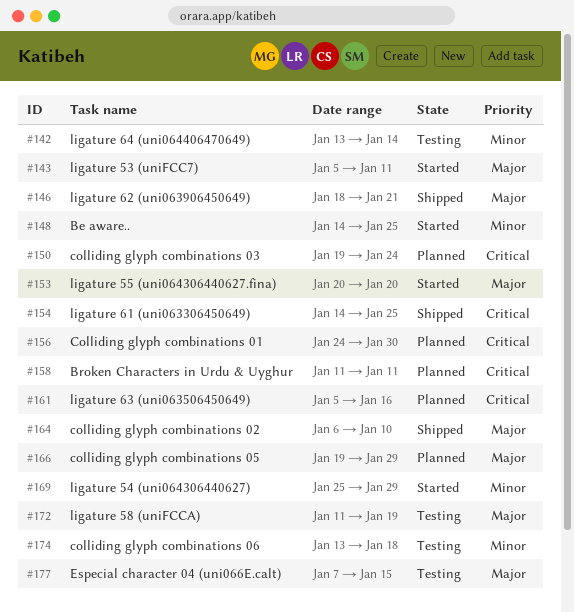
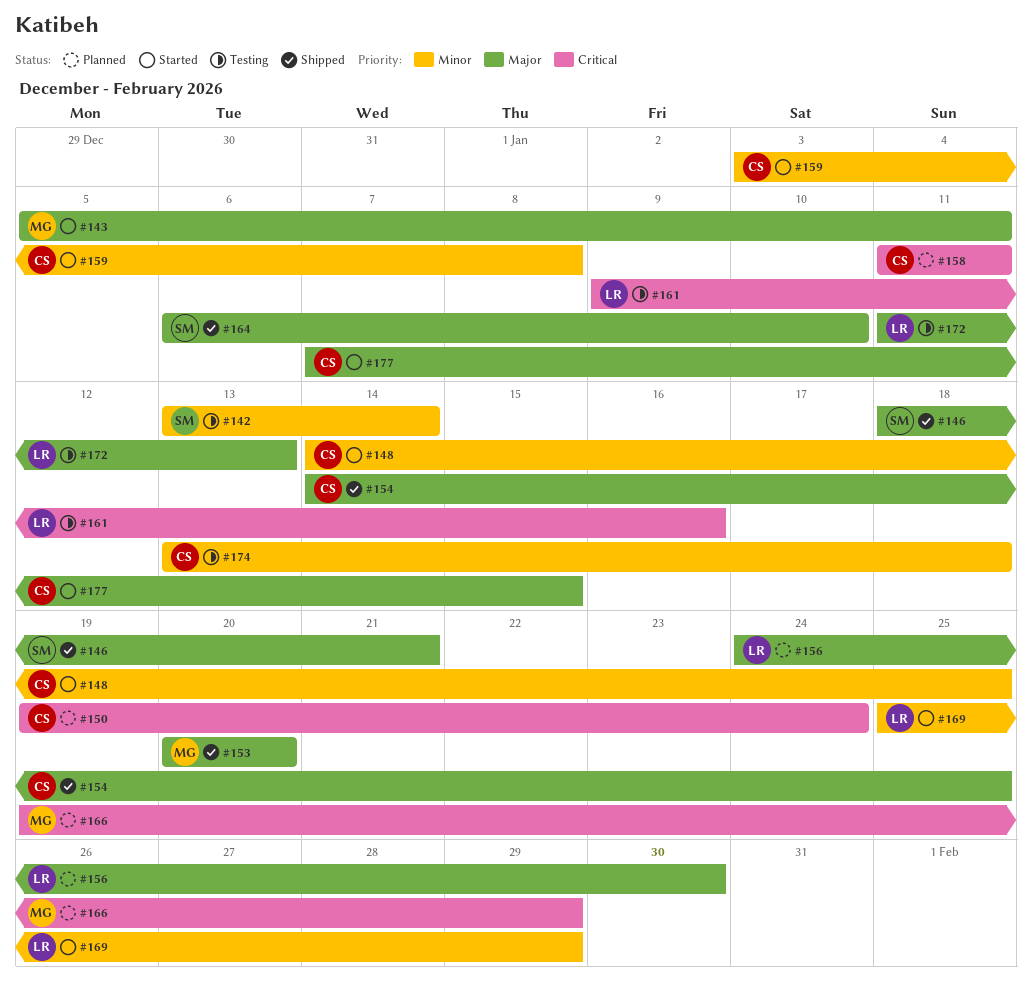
#153, status: Started -> Shipped
#154, priority: Critical -> Major
#156, priority: Critical -> Major
#159: none -> present
#161, status: Planned -> Testing
#161, start: Jan 5 -> Jan 9
#166, priority: Major -> Critical
#172, due: Jan 19 -> Jan 13
#177, status: Testing -> Started

